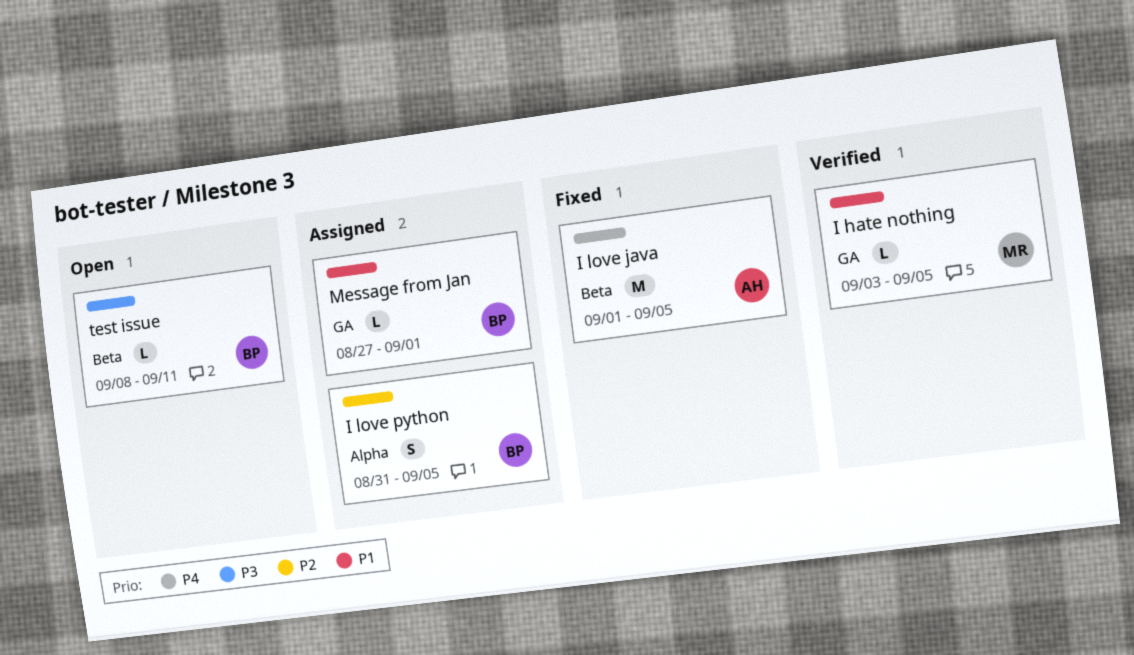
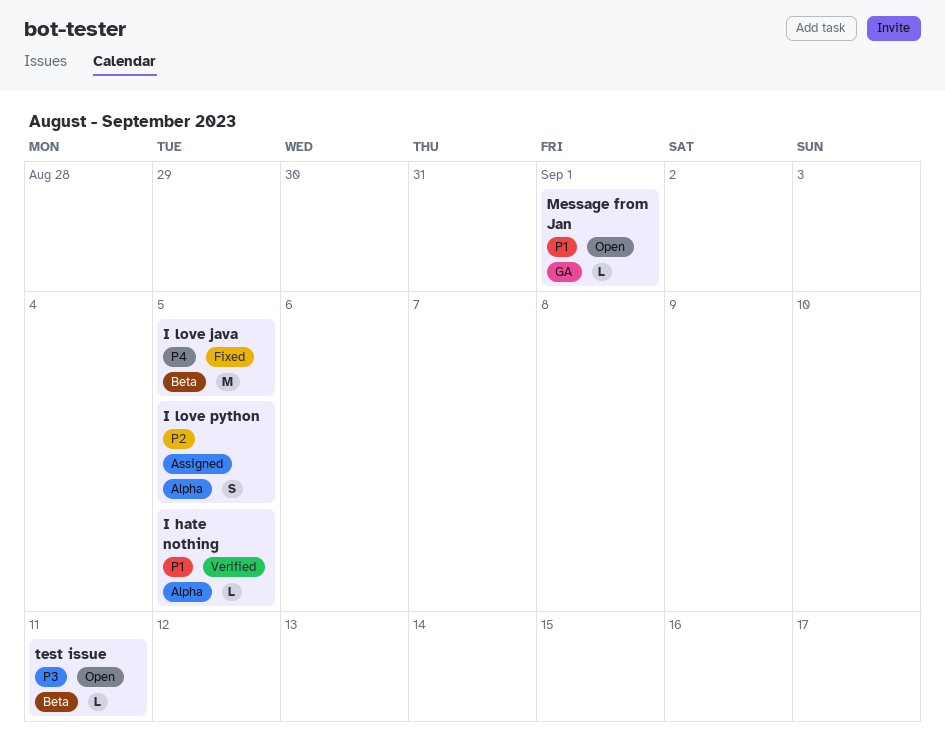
I hate nothing, label: GA -> Alpha
Message from Jan, status: Assigned -> Open

